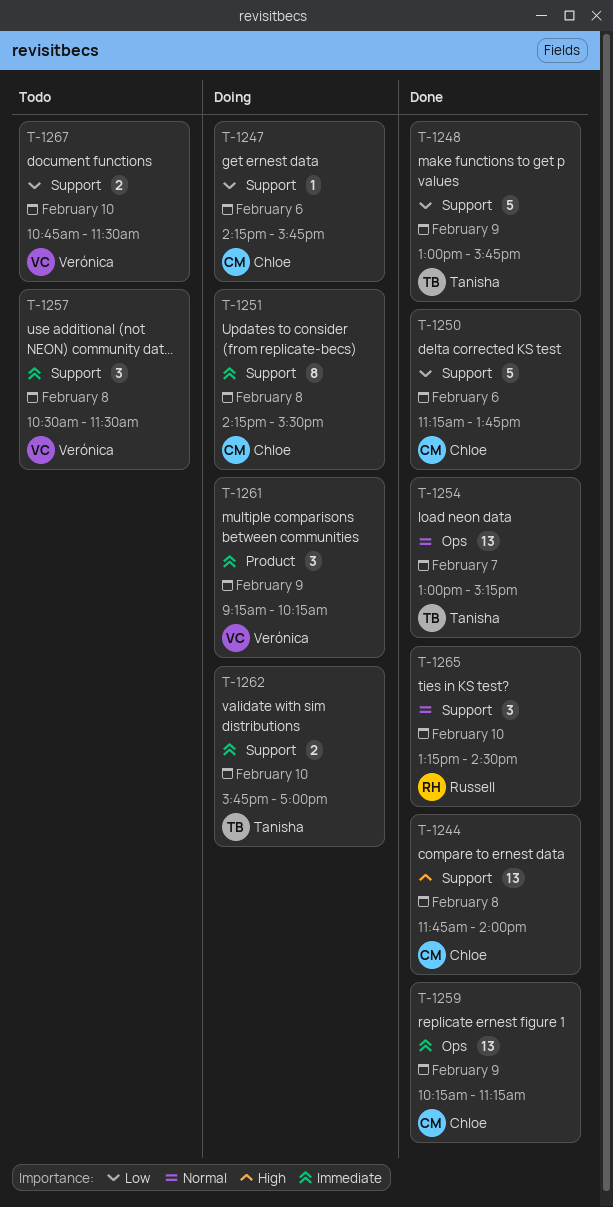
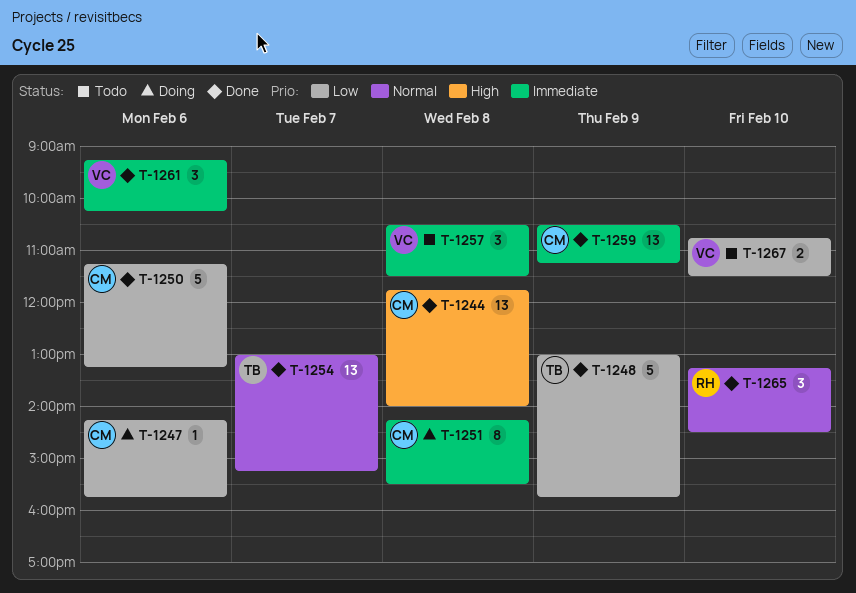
T-1250, ends: 13:45 -> 13:15
T-1259, begins: 10:15 -> 10:30
T-1261, status: Doing -> Done
T-1261, day: Feb 9 -> Feb 6
T-1262: present -> none

